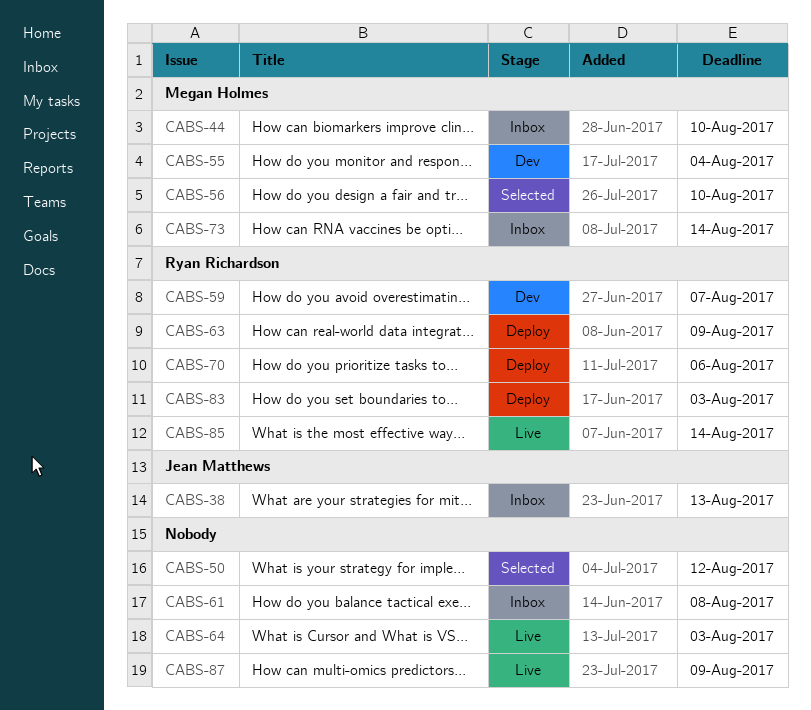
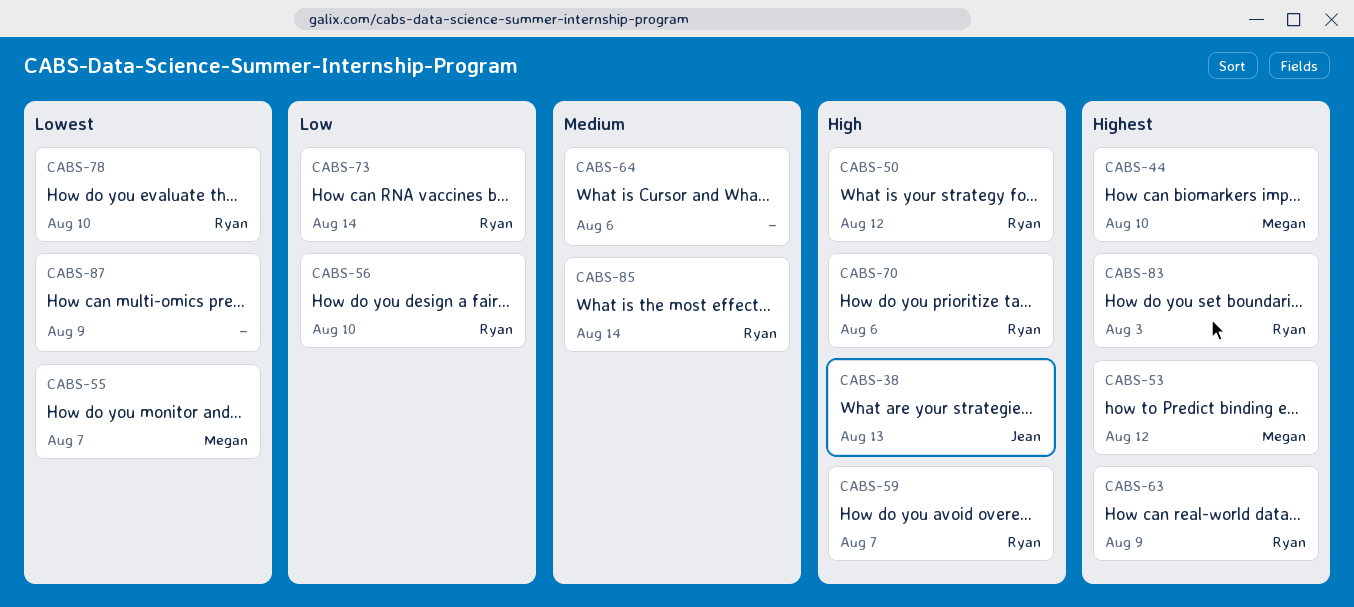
CABS-50, owner: none -> Ryan Richardson
CABS-53: none -> present
CABS-55, due: Aug 4 -> Aug 7
CABS-56, owner: Megan Holmes -> Ryan Richardson
CABS-61: present -> none
CABS-64, due: Aug 3 -> Aug 6
CABS-73, owner: Megan Holmes -> Ryan Richardson
CABS-78: none -> present

